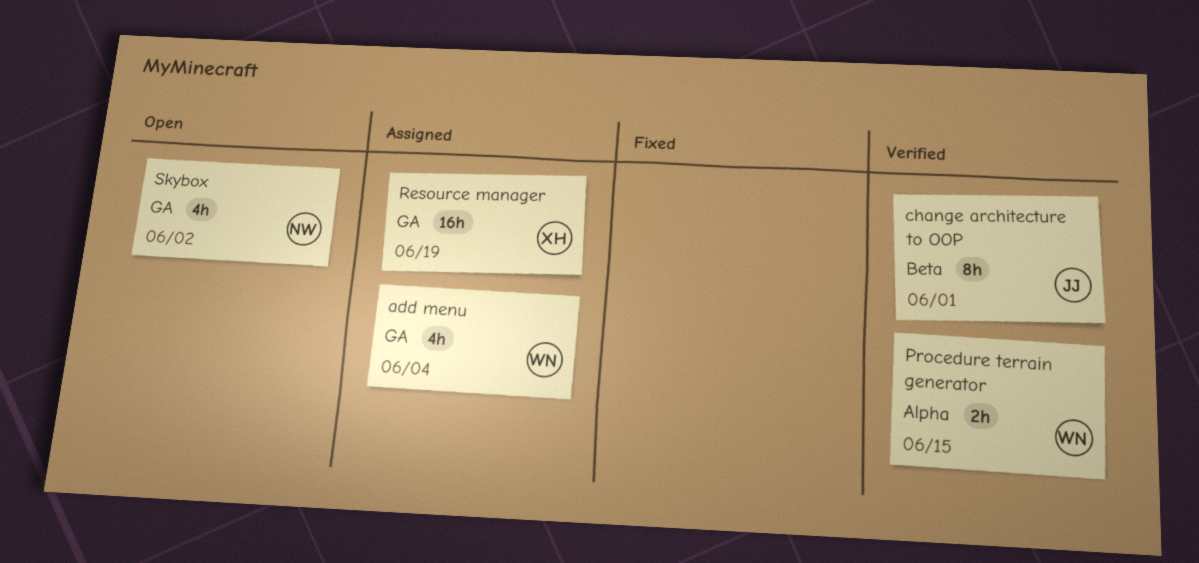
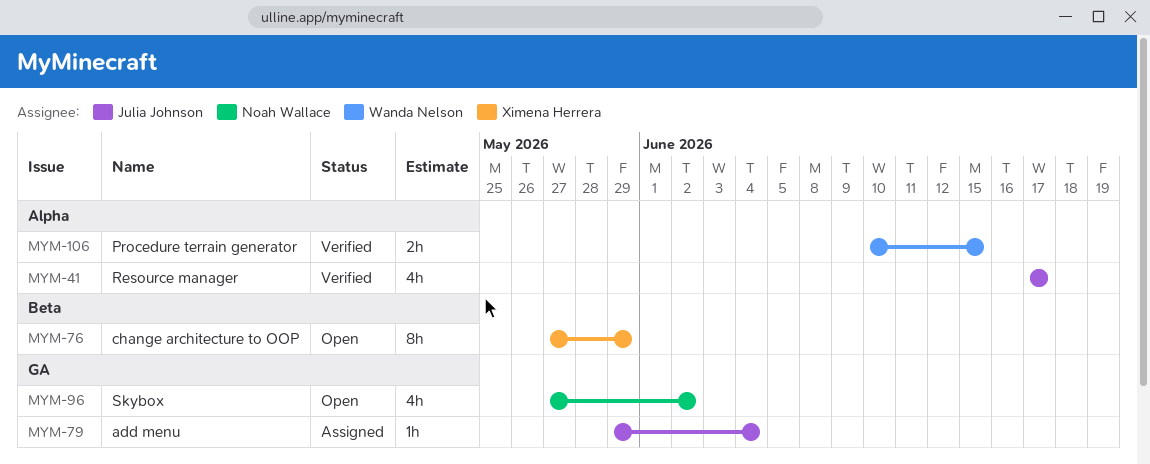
add menu, owner: Wanda Nelson -> Julia Johnson
add menu, estimate: 4h -> 1h
change architecture to OOP, status: Verified -> Open
change architecture to OOP, owner: Julia Johnson -> Ximena Herrera
change architecture to OOP, due: Jun 1 -> May 29
Resource manager, status: Assigned -> Verified
Resource manager, owner: Ximena Herrera -> Julia Johnson
Resource manager, label: GA -> Alpha
Resource manager, estimate: 16h -> 4h
Resource manager, due: Jun 19 -> Jun 17

